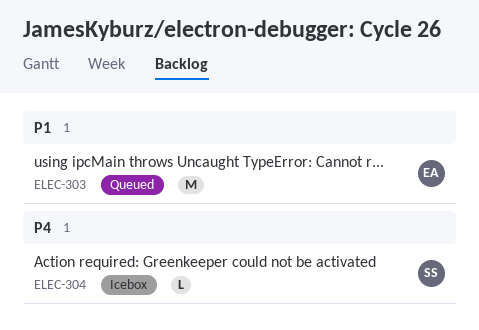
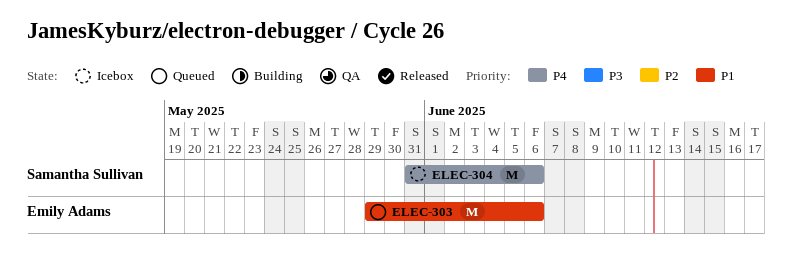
ELEC-304, estimate: L -> M

